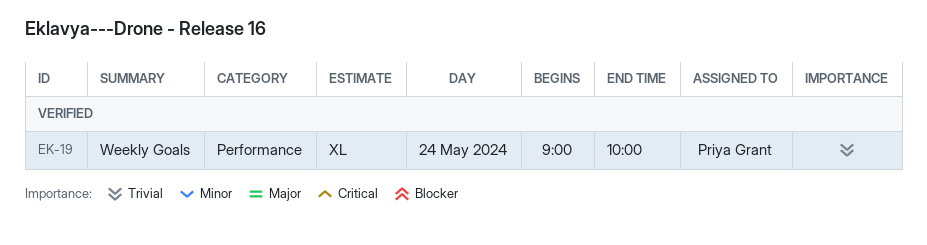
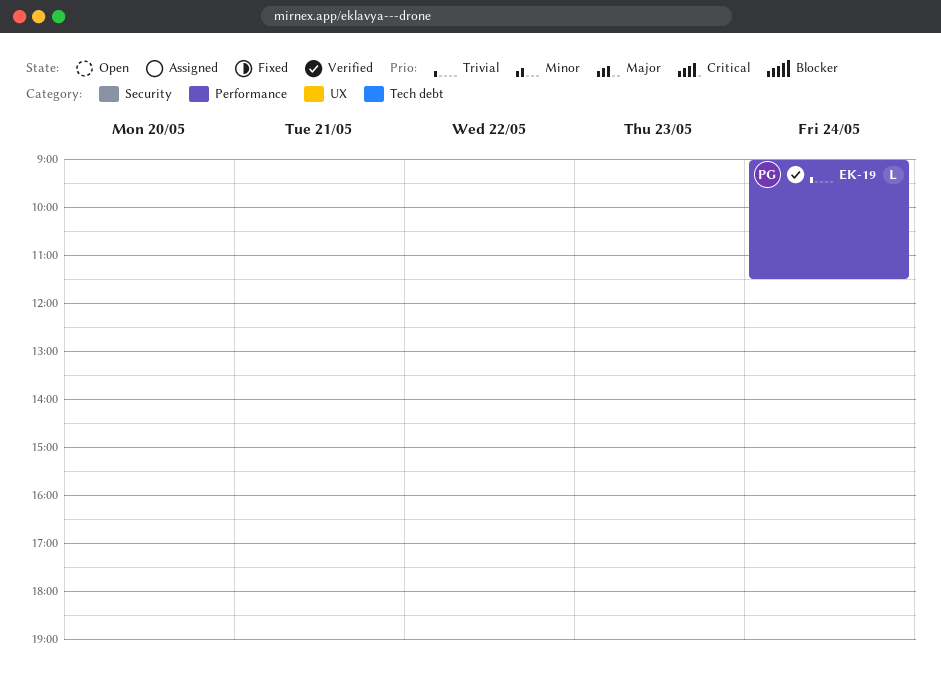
EK-19, estimate: XL -> L
EK-19, ends: 10:00 -> 11:30

